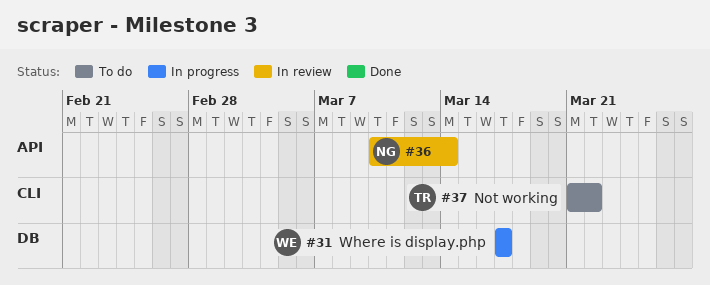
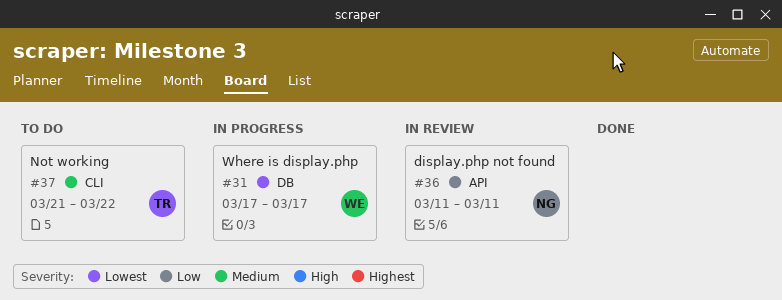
#36, start: Mar 10 -> Mar 11
#36, due: Mar 14 -> Mar 11

